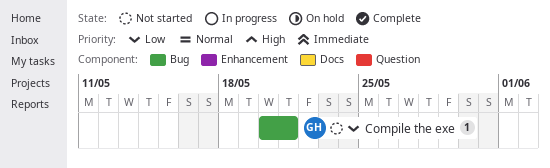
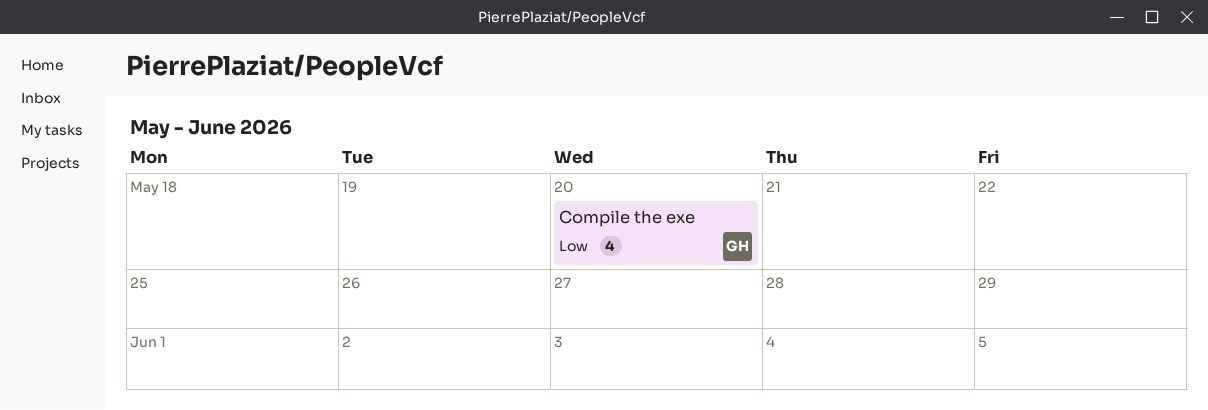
Compile the exe, estimate: 1 -> 4
Compile the exe, due: May 21 -> May 20

